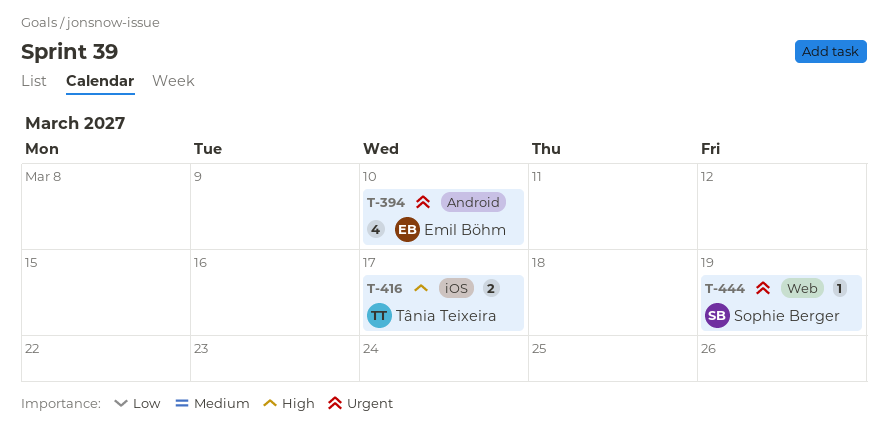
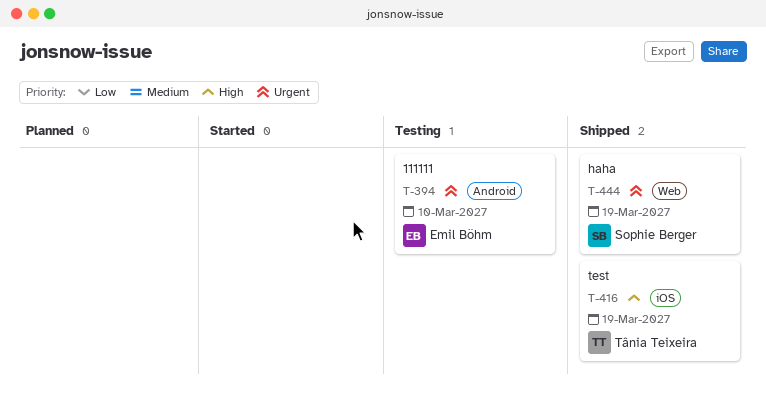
T-416, due: Mar 17 -> Mar 19

